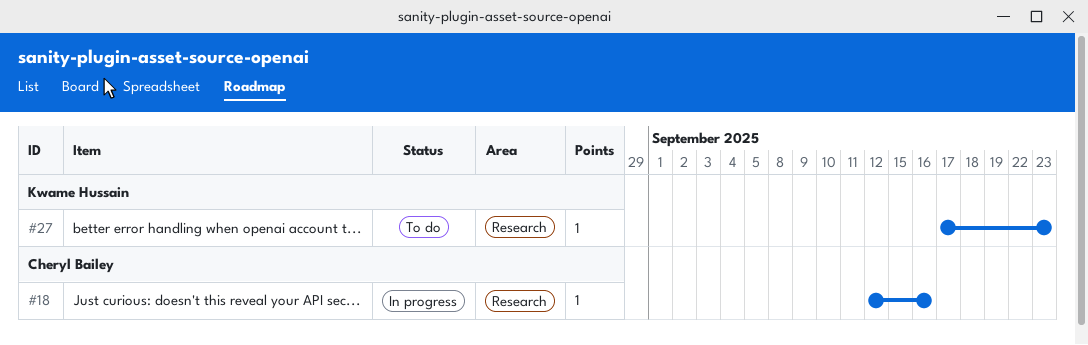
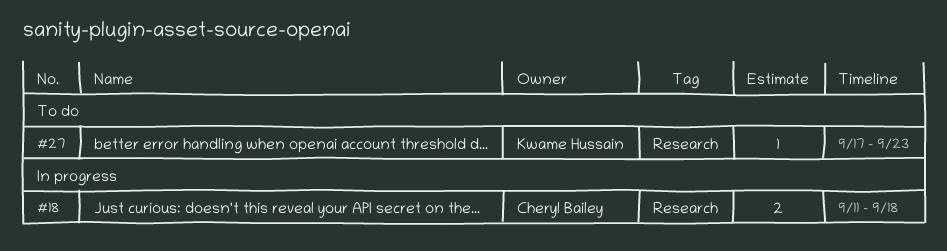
#18, estimate: 1 -> 2
#18, start: Sep 12 -> Sep 11
#18, due: Sep 16 -> Sep 18

